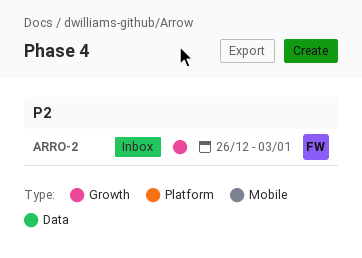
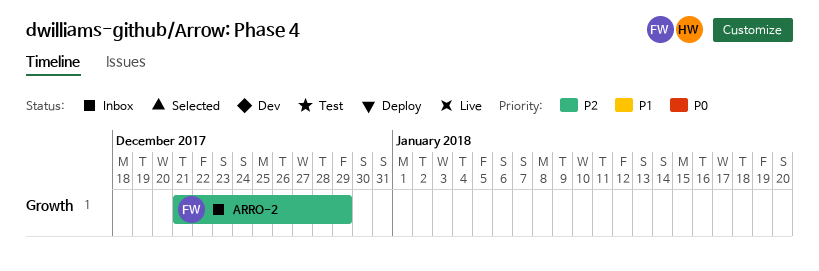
ARRO-2, start: Dec 26 -> Dec 21
ARRO-2, due: Jan 3 -> Dec 29

